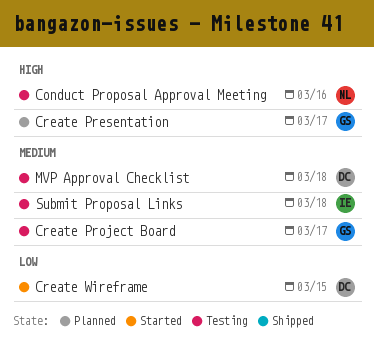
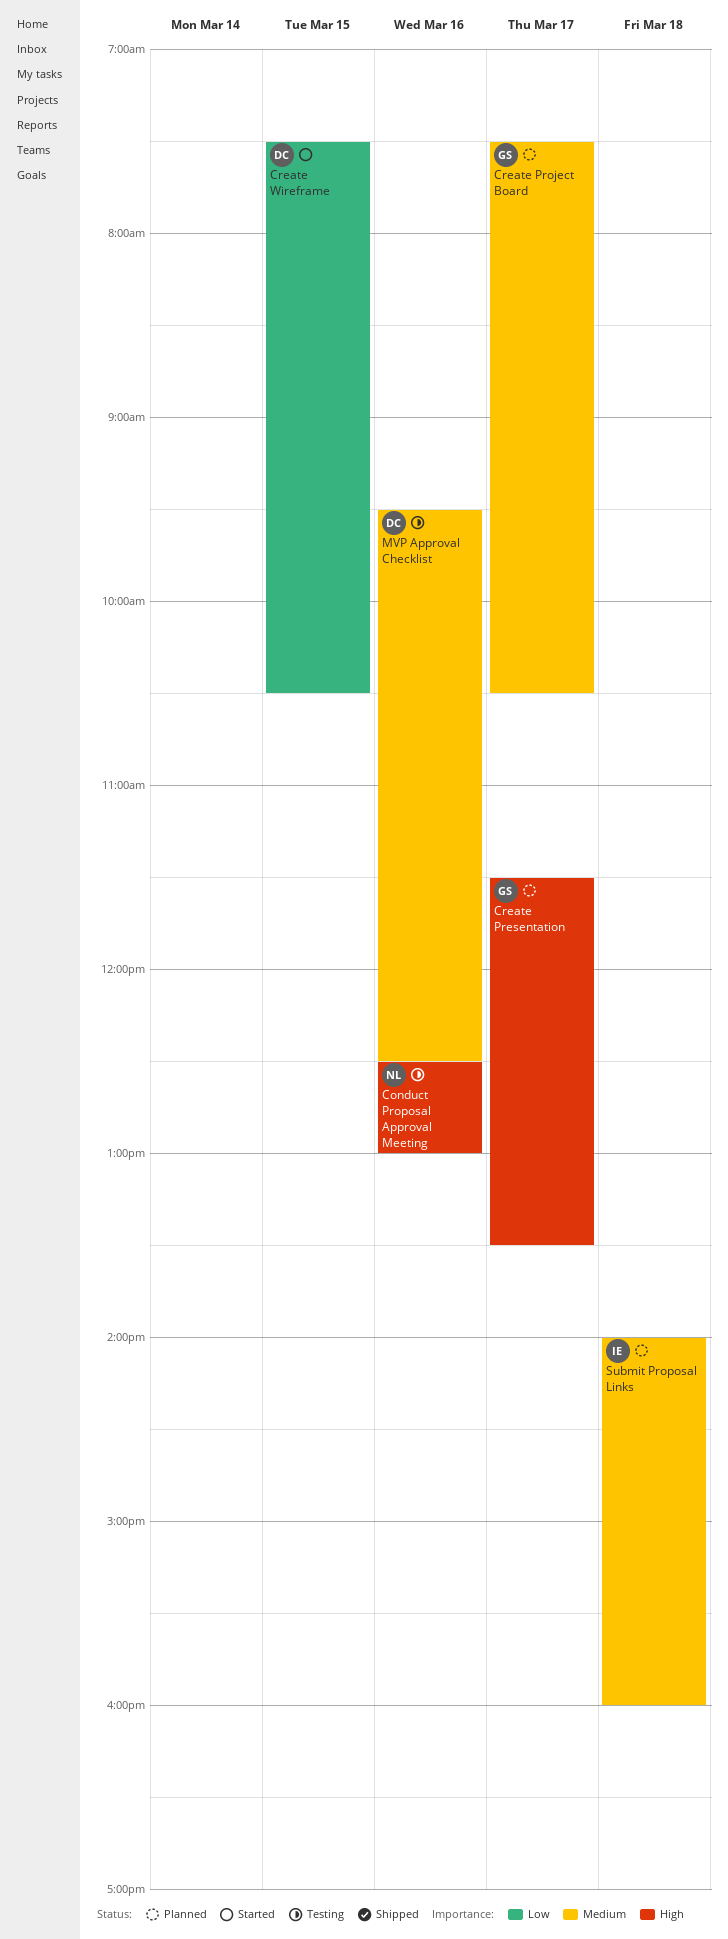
Create Project Board, status: Testing -> Planned
MVP Approval Checklist, day: Mar 18 -> Mar 16
Submit Proposal Links, status: Testing -> Planned

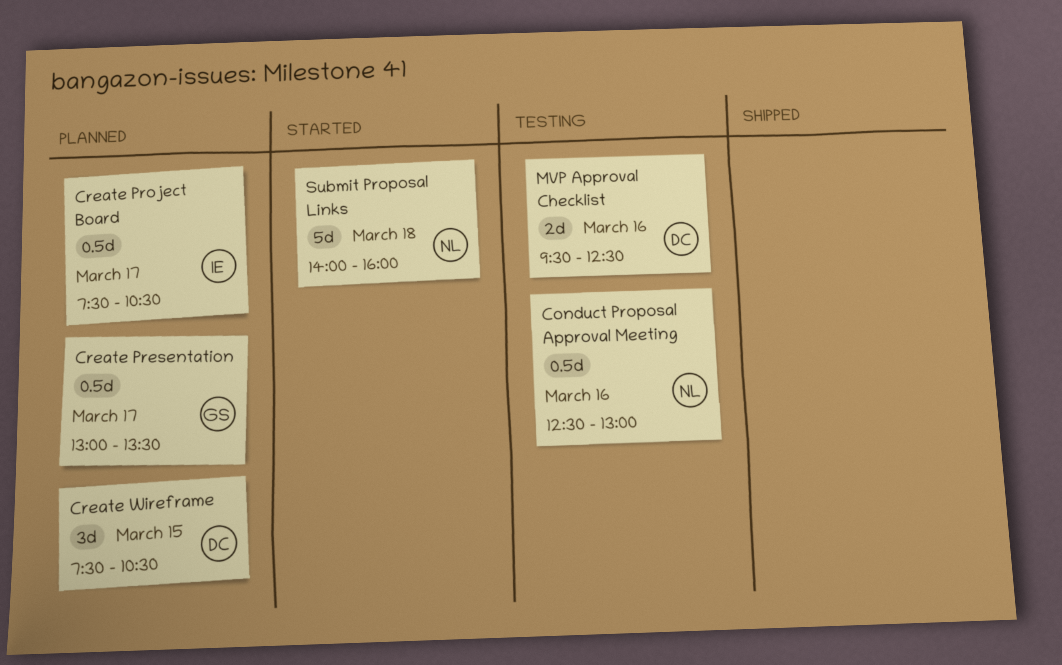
Create Presentation, begins: 11:30 -> 13:00
Create Project Board, owner: GS -> IE
Create Wireframe, status: Started -> Planned
Submit Proposal Links, status: Planned -> Started
Submit Proposal Links, owner: IE -> NL

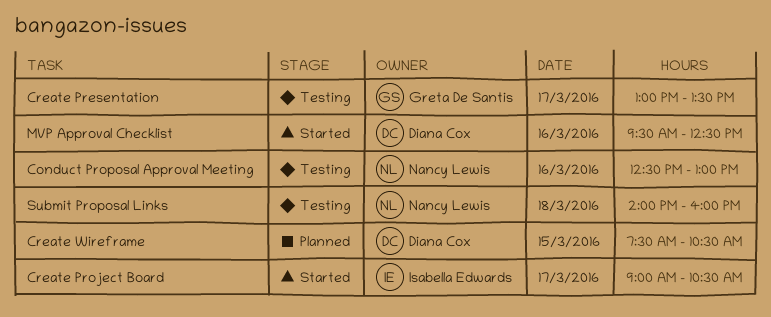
Create Presentation, status: Planned -> Testing
Create Project Board, status: Planned -> Started
Create Project Board, begins: 07:30 -> 09:00
MVP Approval Checklist, status: Testing -> Started
Submit Proposal Links, status: Started -> Testing

